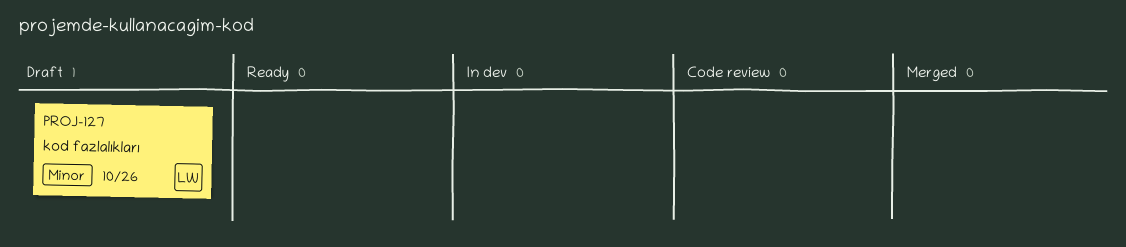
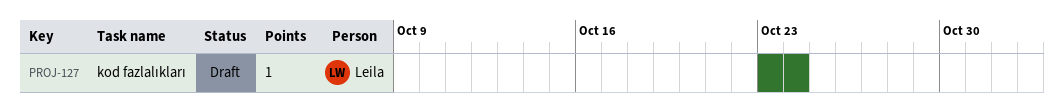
PROJ-127, due: Oct 26 -> Oct 24

